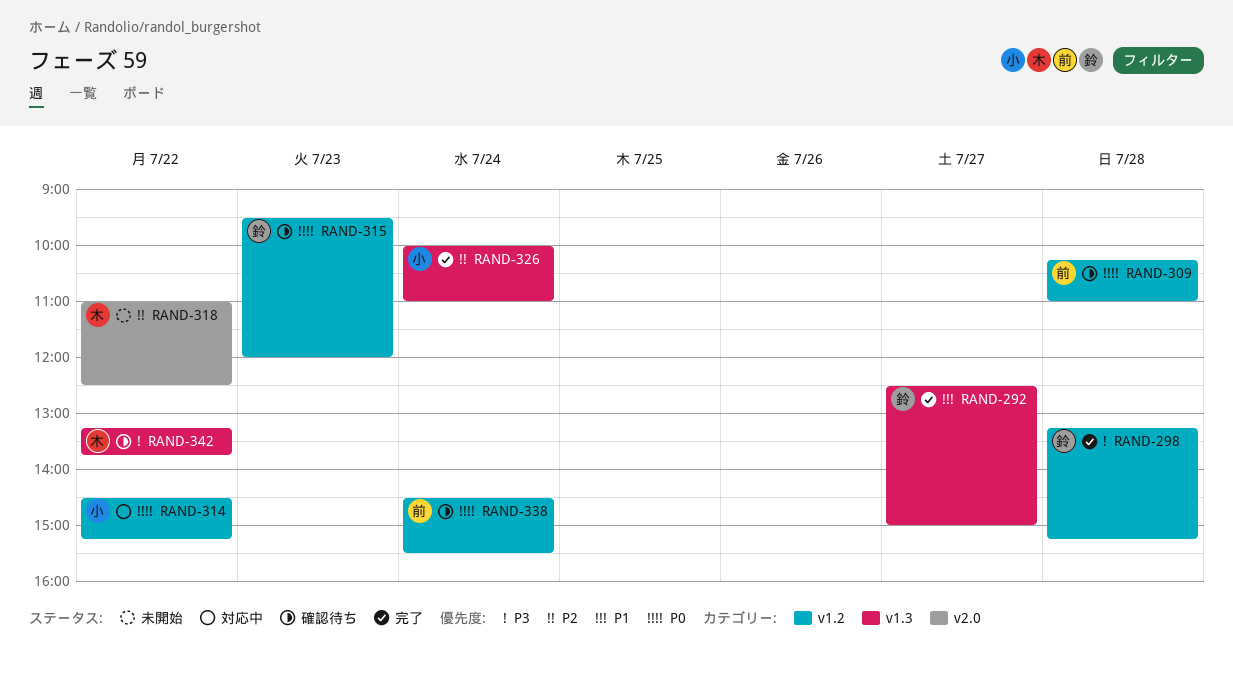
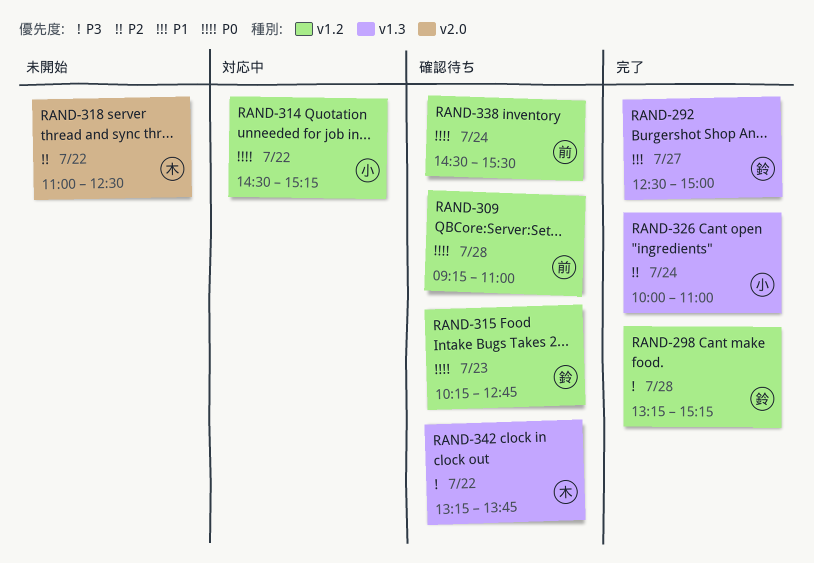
RAND-309, begins: 10:15 -> 09:15
RAND-315, begins: 09:30 -> 10:15
RAND-315, ends: 12:00 -> 12:45

